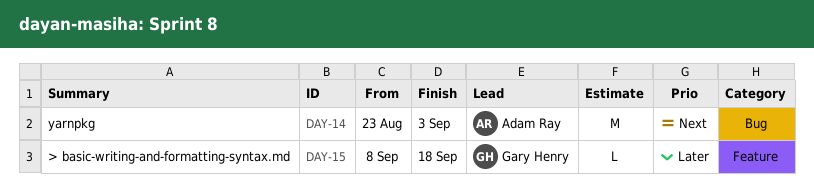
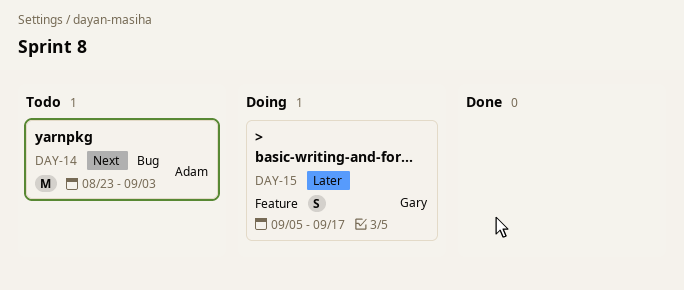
DAY-15, estimate: L -> S
DAY-15, start: Sep 8 -> Sep 5
DAY-15, due: Sep 18 -> Sep 17

